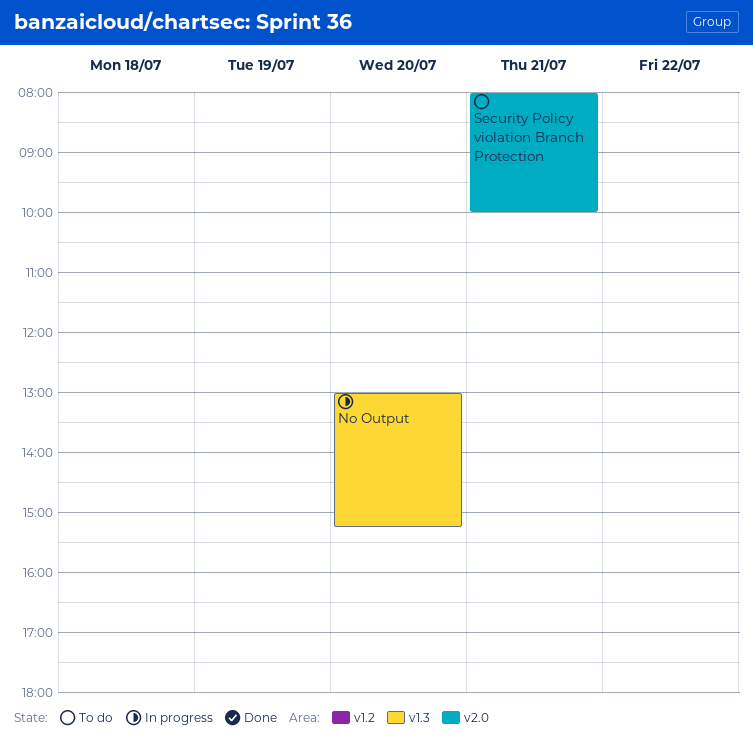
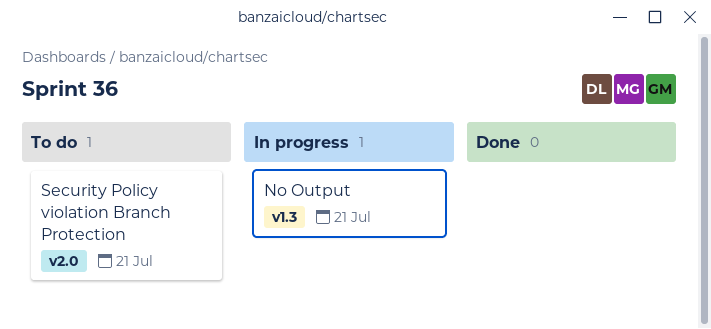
No Output, day: Jul 20 -> Jul 21

